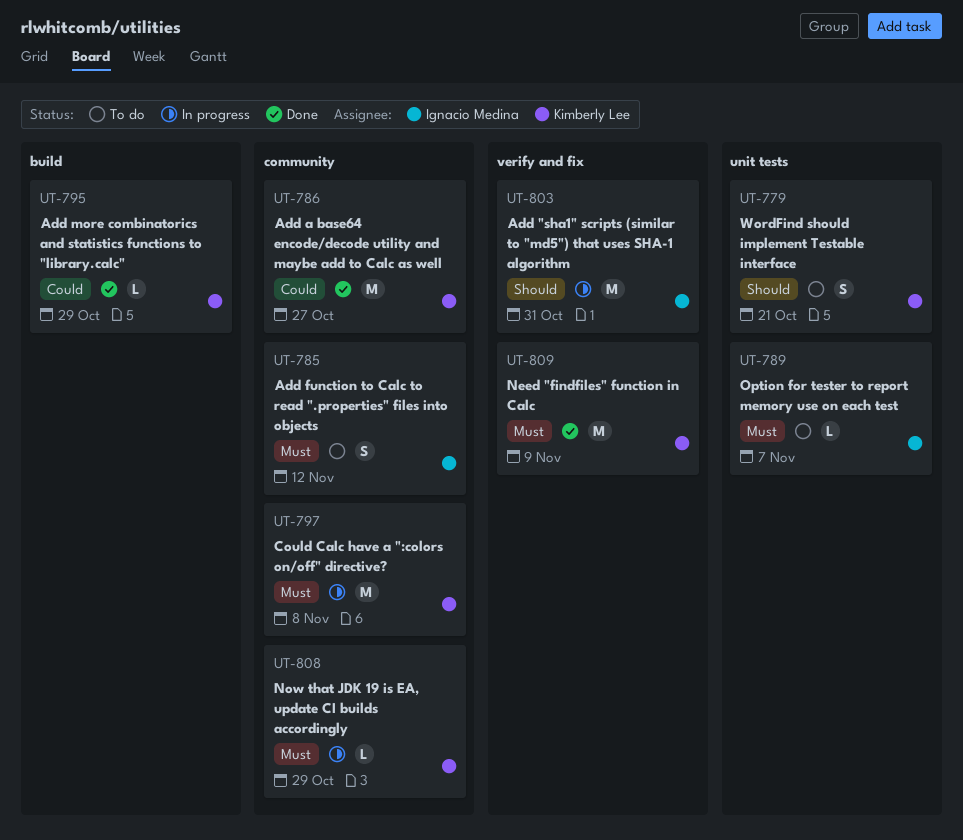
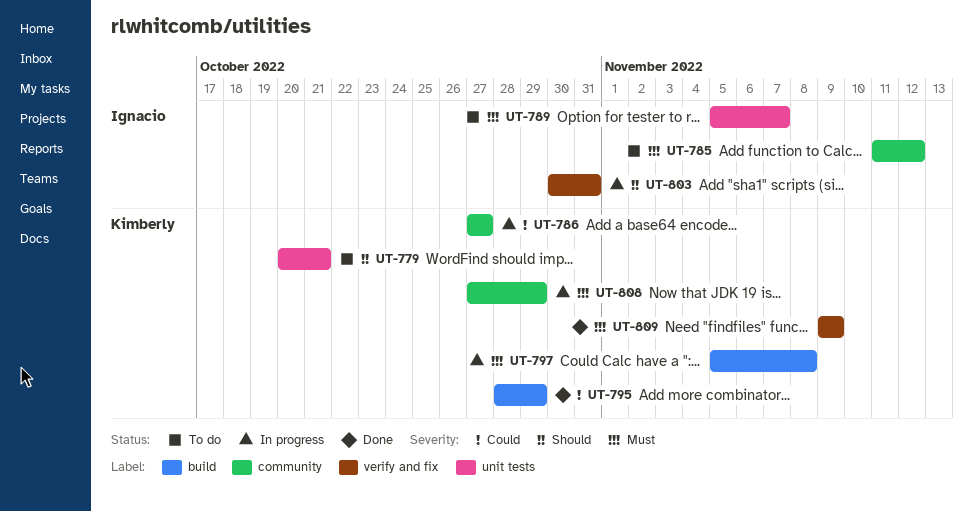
UT-786, status: Done -> In progress
UT-797, label: community -> build

